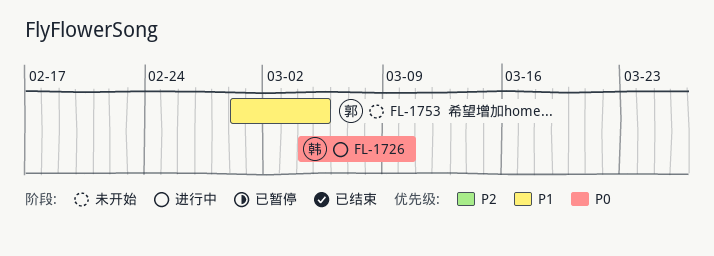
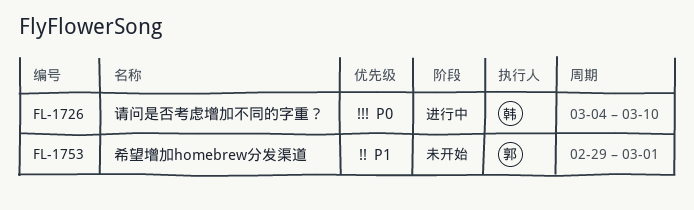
FL-1753, due: Mar 5 -> Mar 1

